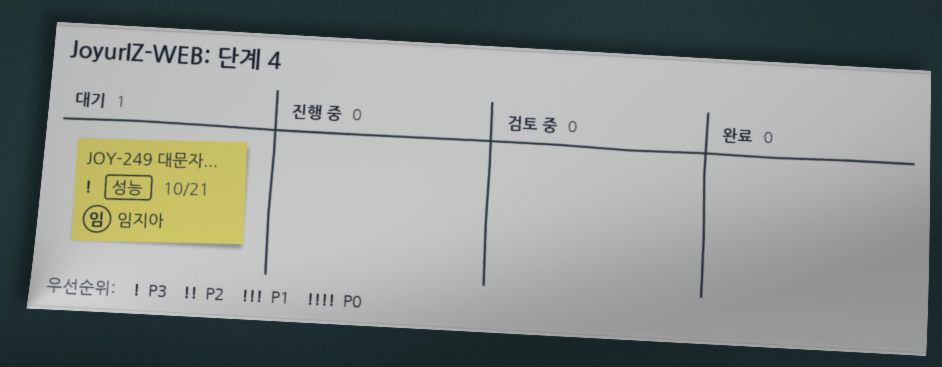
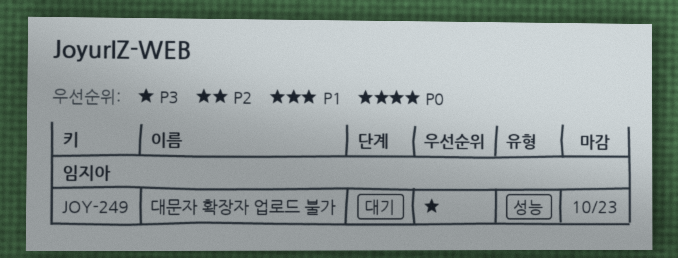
JOY-249, due: Oct 21 -> Oct 23

